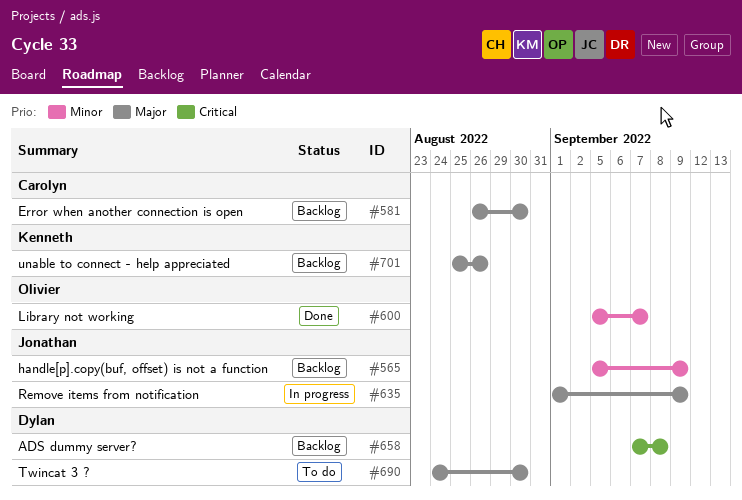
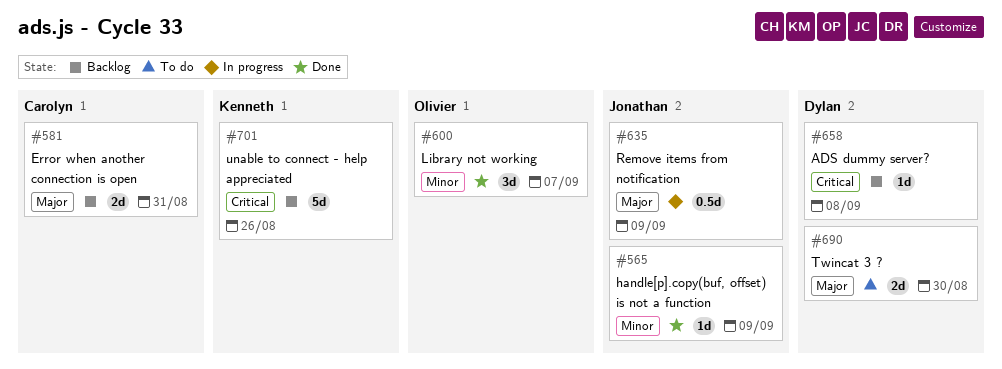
#565, status: Backlog -> Done
#581, due: Aug 30 -> Aug 31
#701, priority: Major -> Critical

